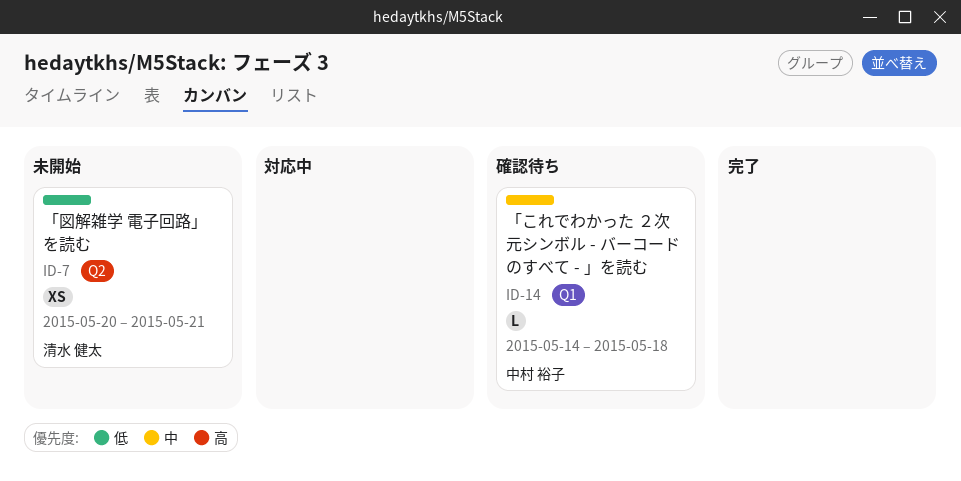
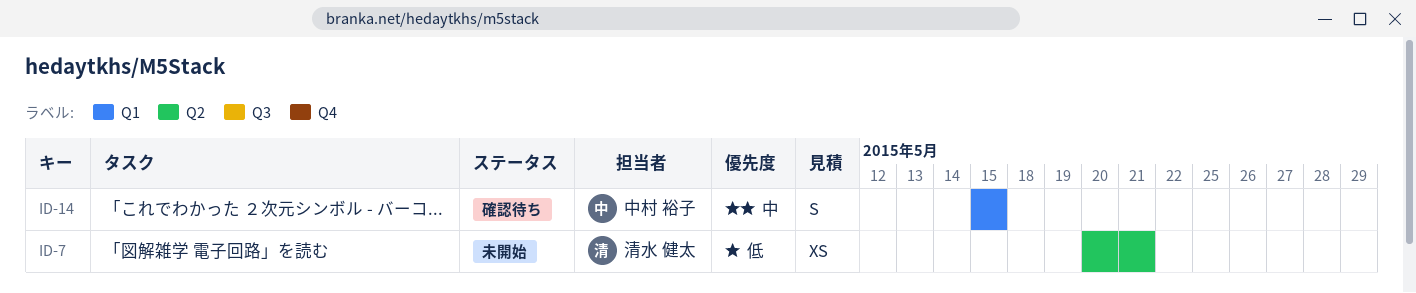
ID-14, estimate: L -> S
ID-14, start: May 14 -> May 15
ID-14, due: May 18 -> May 15

